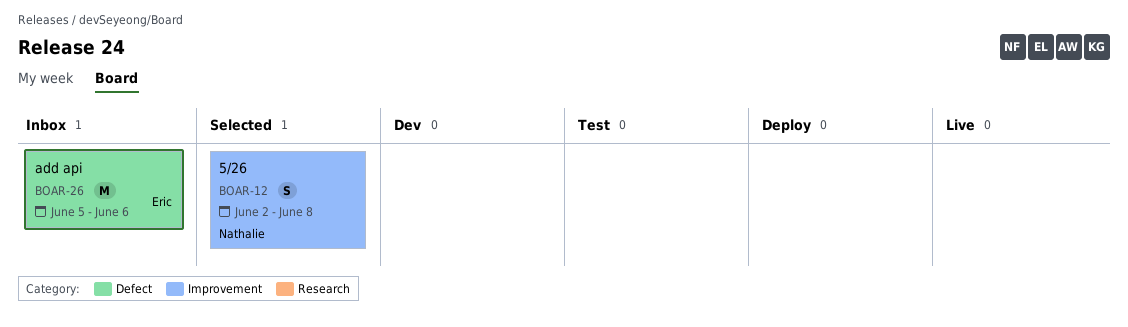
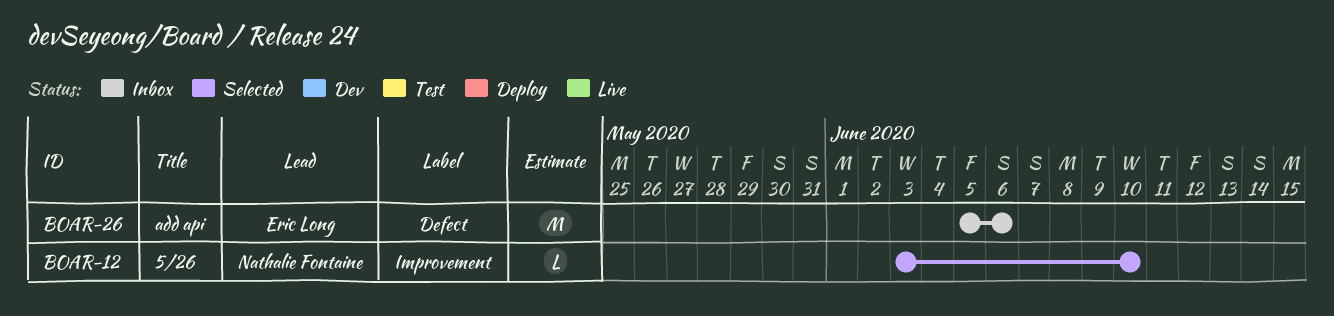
BOAR-12, estimate: S -> L
BOAR-12, start: Jun 2 -> Jun 3
BOAR-12, due: Jun 8 -> Jun 10

